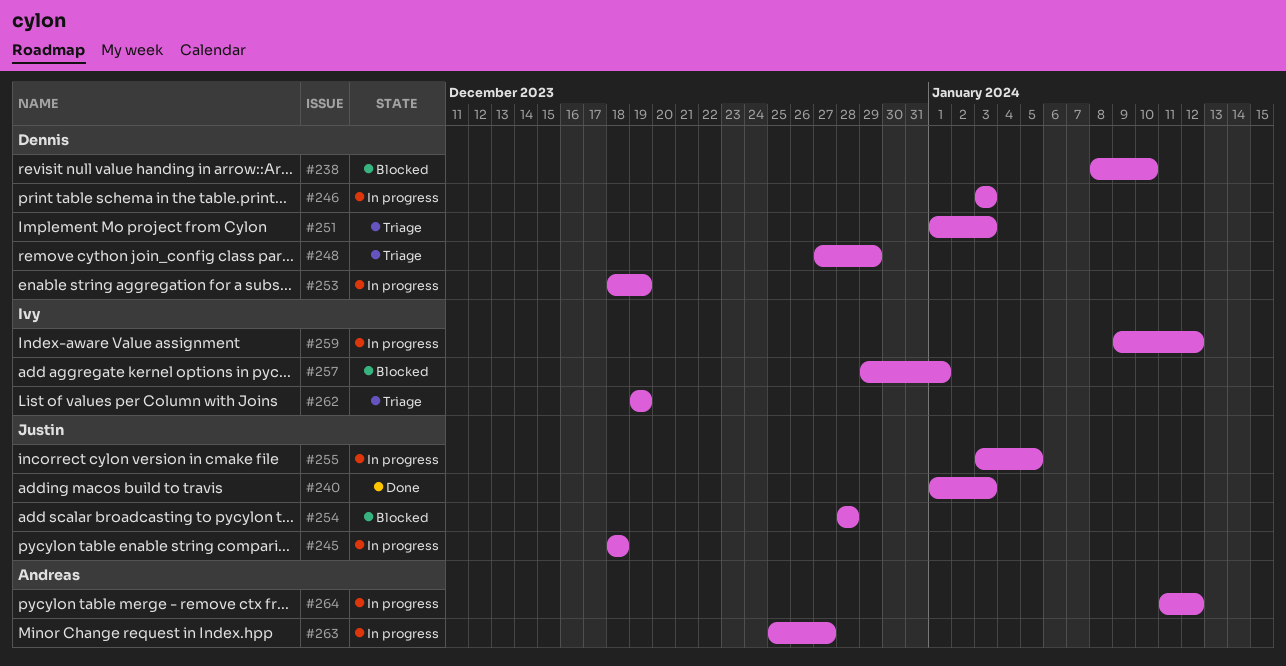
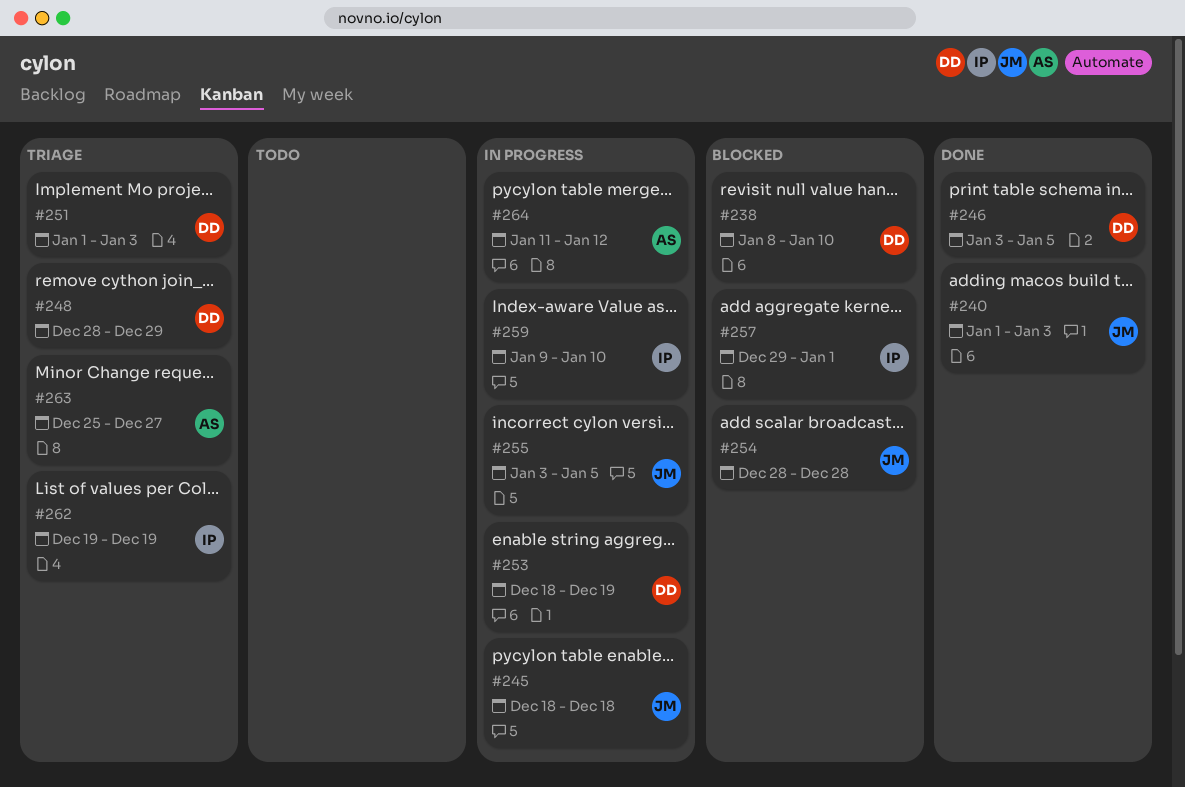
#246, status: In progress -> Done
#246, due: Jan 3 -> Jan 5
#248, start: Dec 27 -> Dec 28
#259, due: Jan 12 -> Jan 10
#263, status: In progress -> Triage

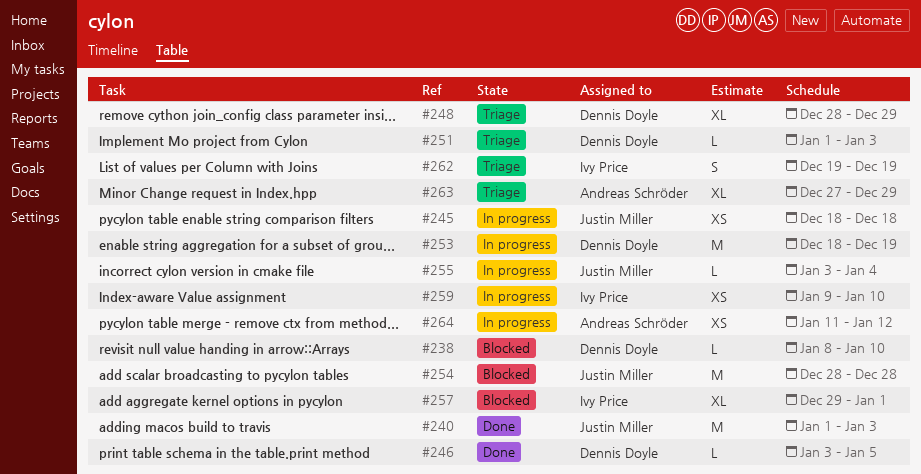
#255, due: Jan 5 -> Jan 4
#263, start: Dec 25 -> Dec 27
#263, due: Dec 27 -> Dec 29

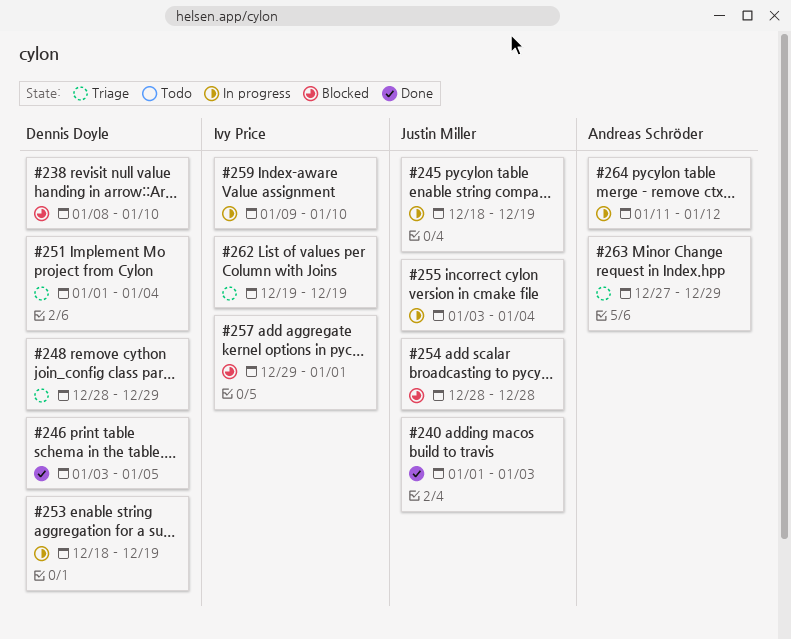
#245, due: Dec 18 -> Dec 19
#251, due: Jan 3 -> Jan 4

